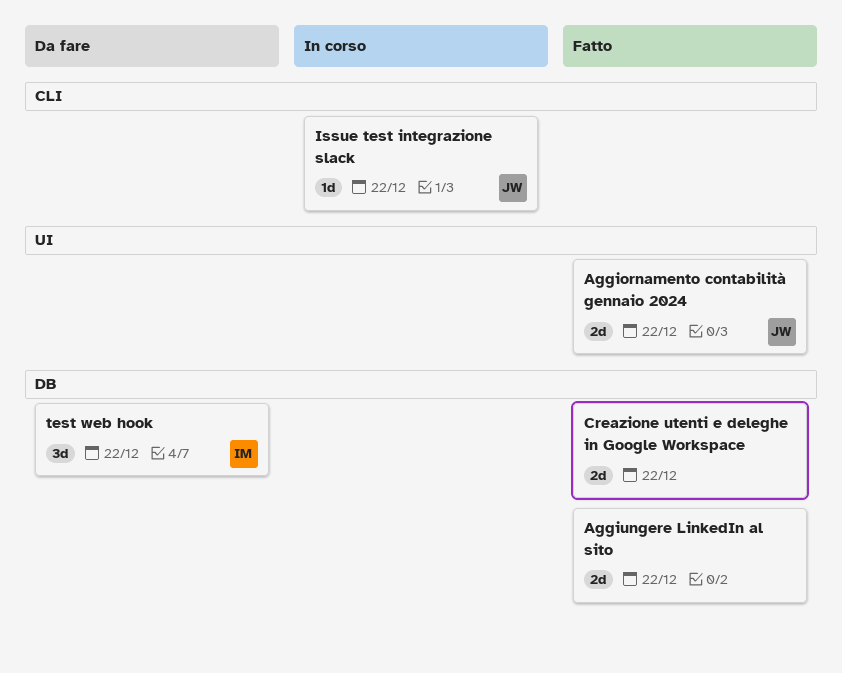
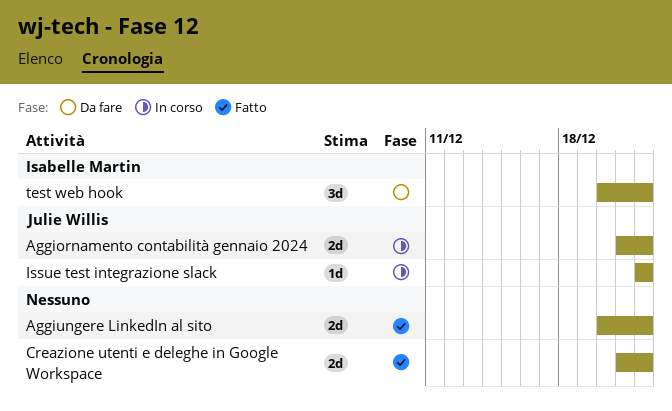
Aggiornamento contabilità gennaio 2024, status: Fatto -> In corso

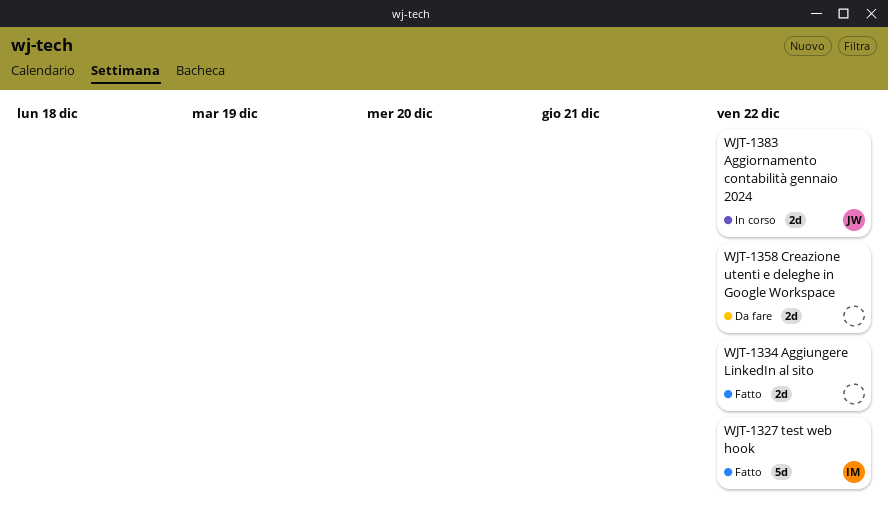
Creazione utenti e deleghe in Google Workspace, status: Fatto -> Da fare
Issue test integrazione slack: present -> none
test web hook, status: Da fare -> Fatto
test web hook, estimate: 3d -> 5d

